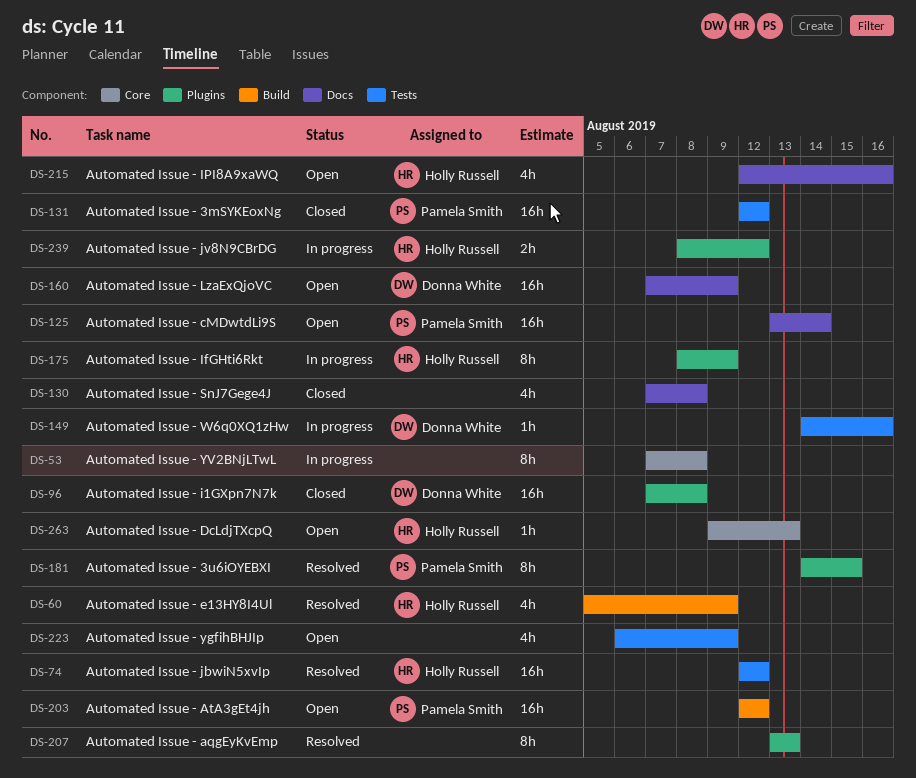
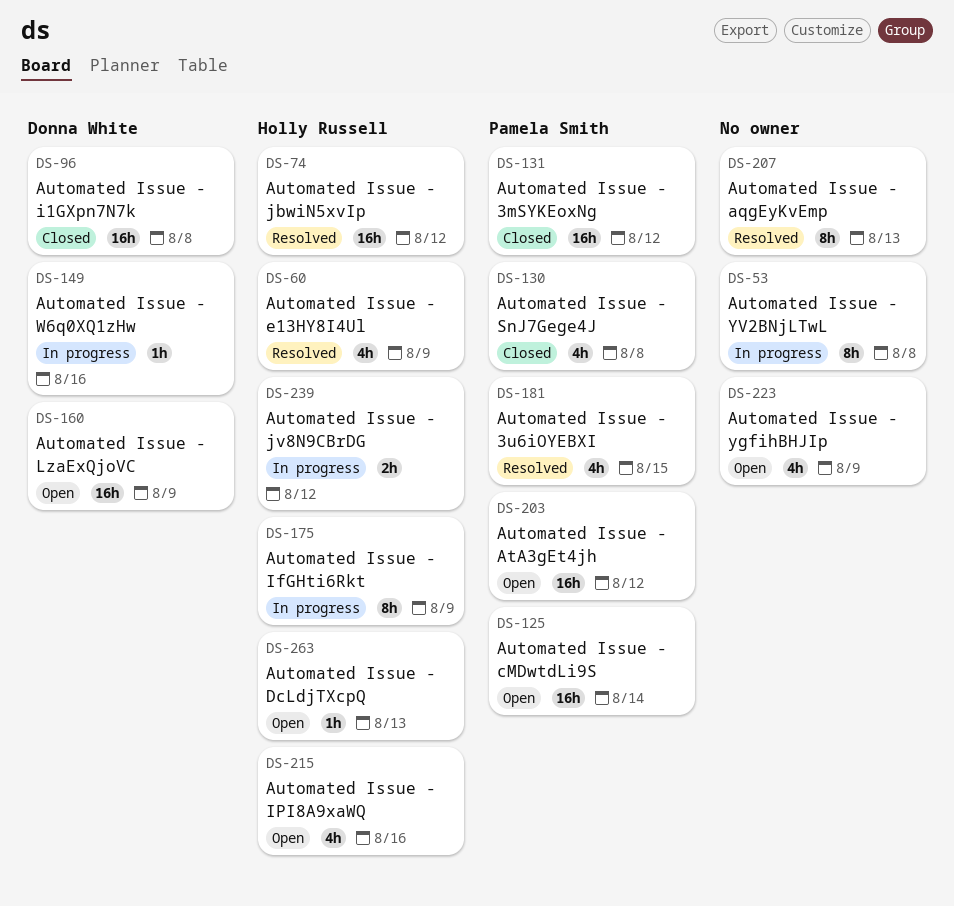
DS-130, owner: none -> Pamela Smith
DS-181, estimate: 8h -> 4h

